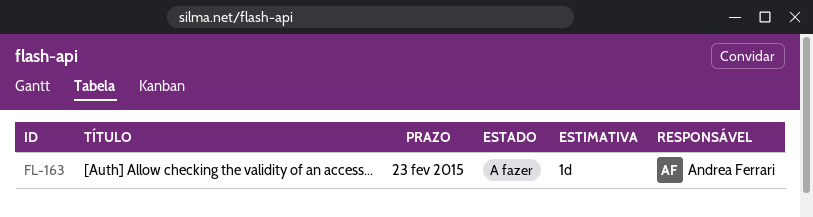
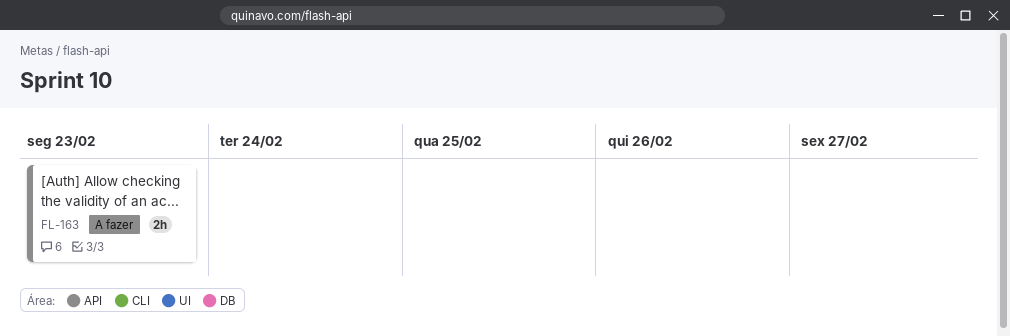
FL-163, estimate: 1d -> 2h

